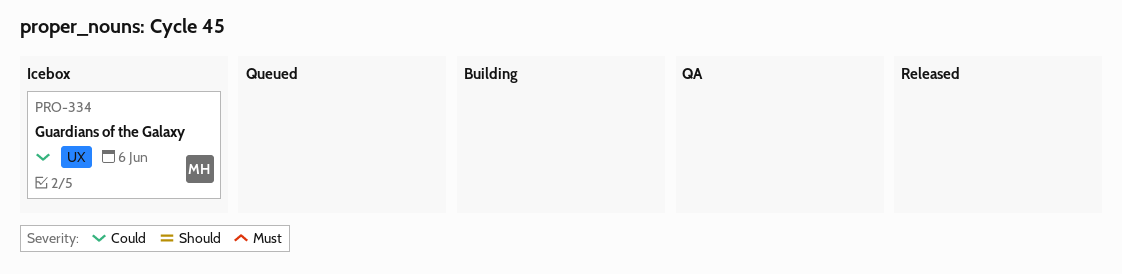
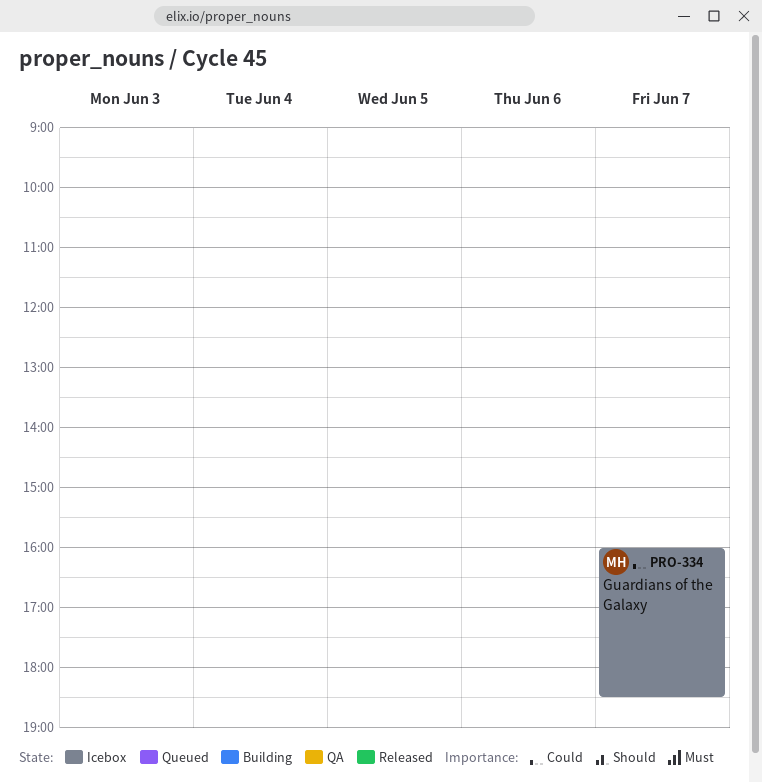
PRO-334, day: Jun 6 -> Jun 7

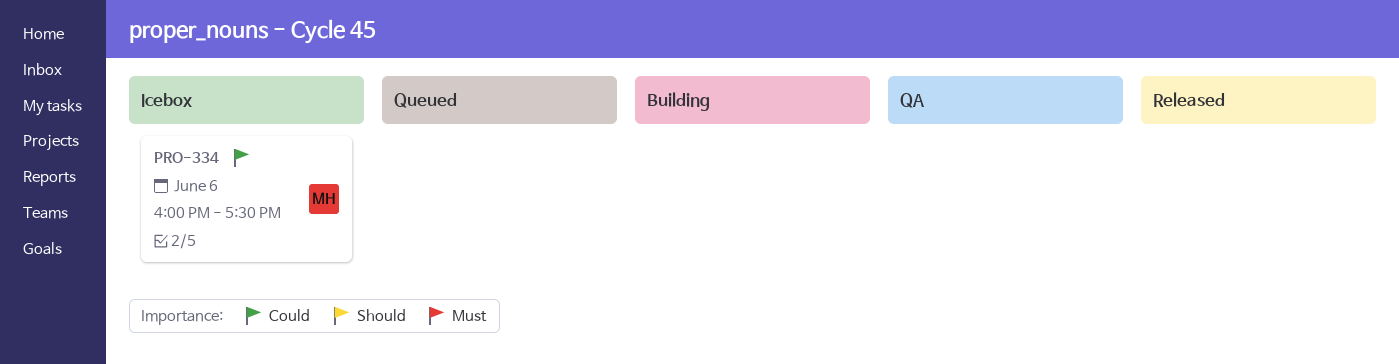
PRO-334, day: Jun 7 -> Jun 6
PRO-334, ends: 18:30 -> 17:30

